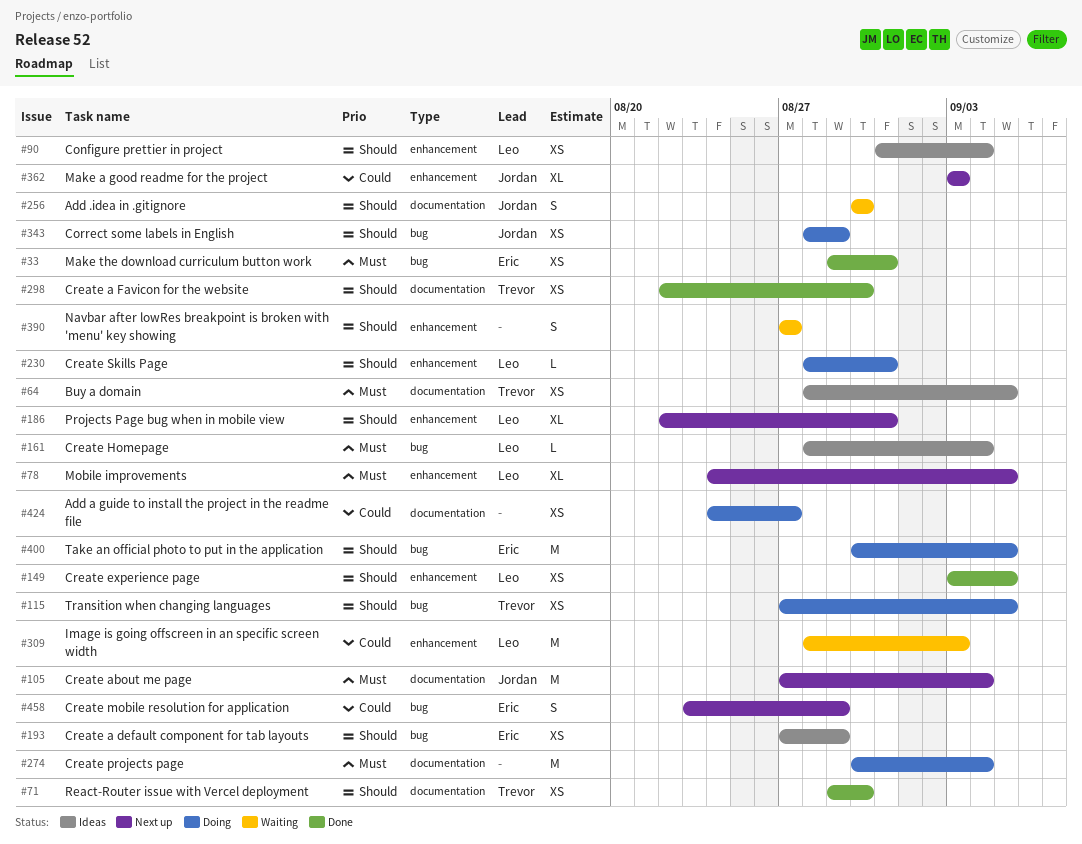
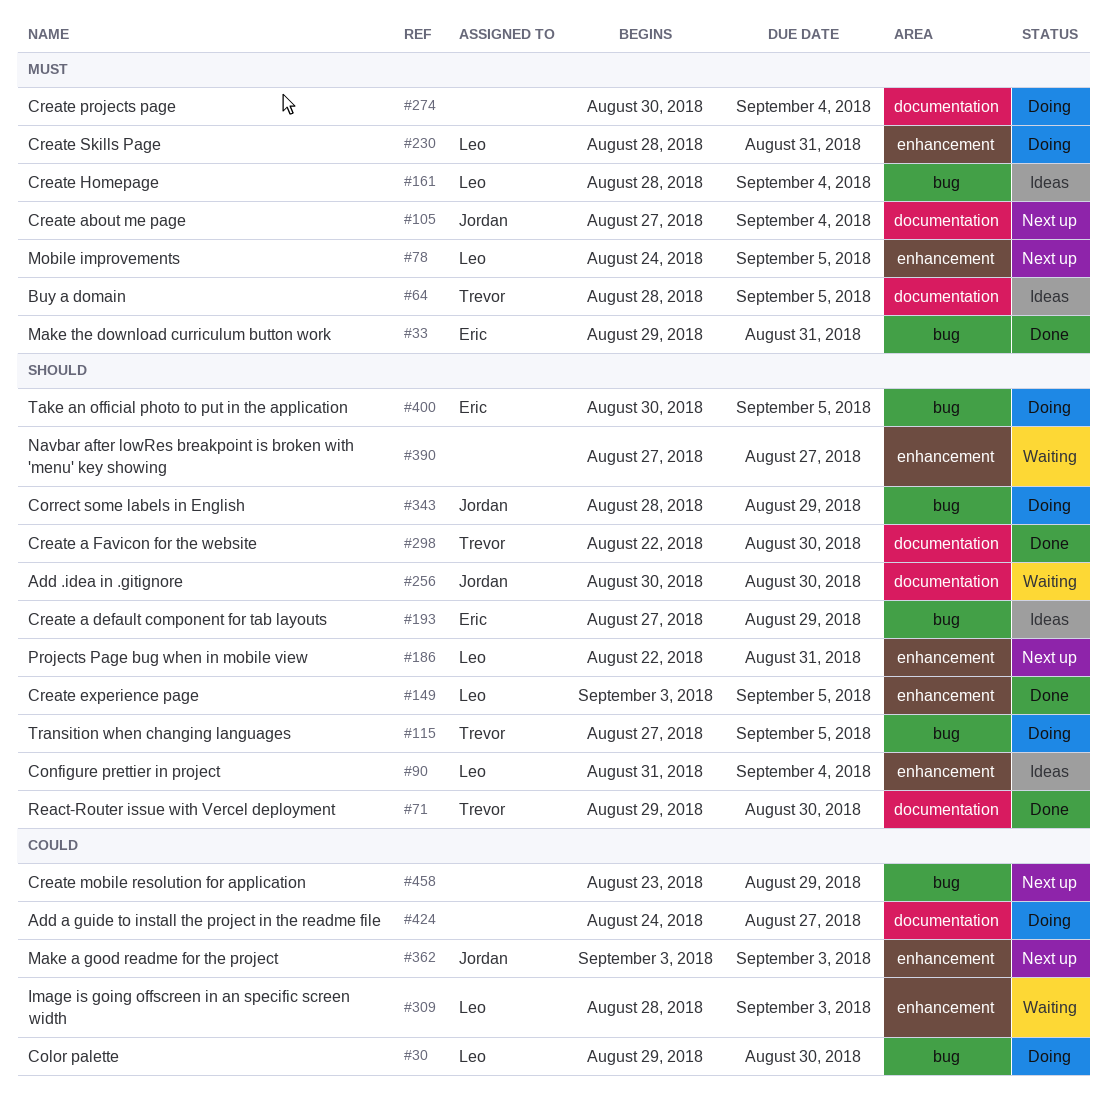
#30: none -> present
#230, priority: Should -> Must
#458, owner: Eric -> none

